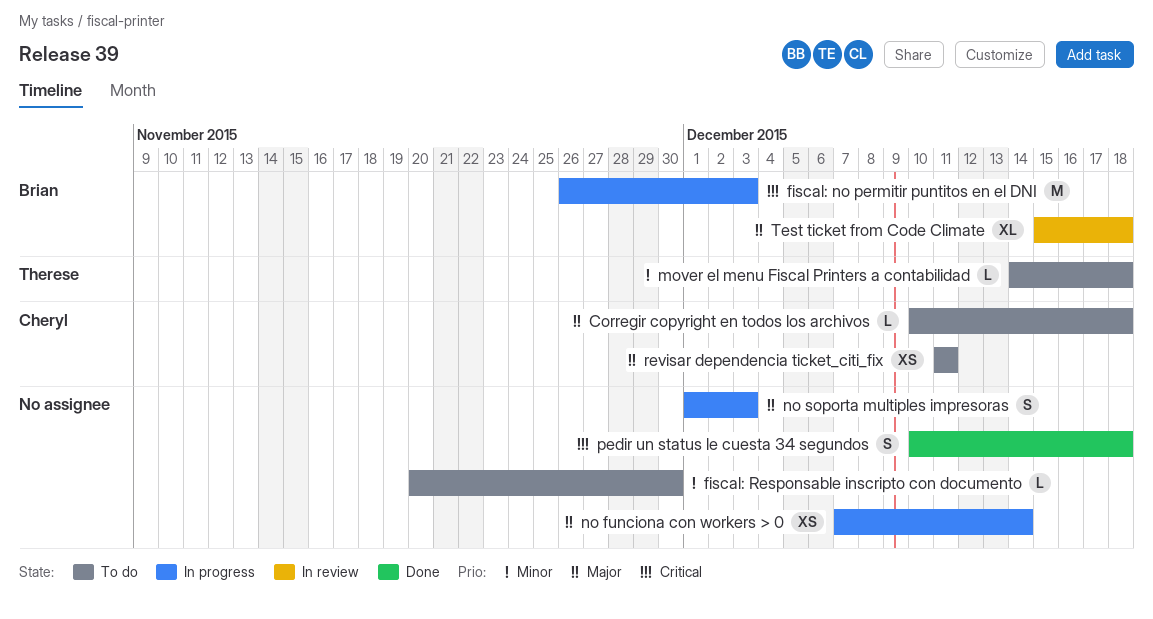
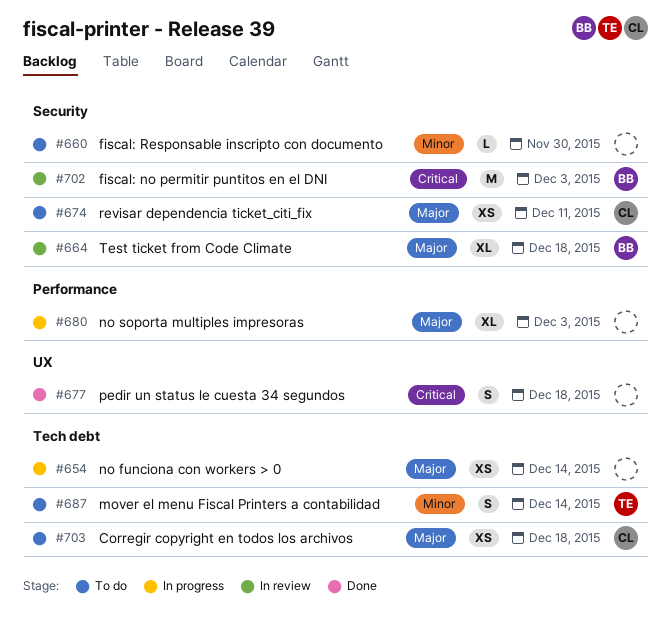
Corregir copyright en todos los archivos, estimate: L -> XS
fiscal: no permitir puntitos en el DNI, status: In progress -> In review
mover el menu Fiscal Printers a contabilidad, estimate: L -> S
mover el menu Fiscal Printers a contabilidad, due: Dec 18 -> Dec 14
no soporta multiples impresoras, estimate: S -> XL

